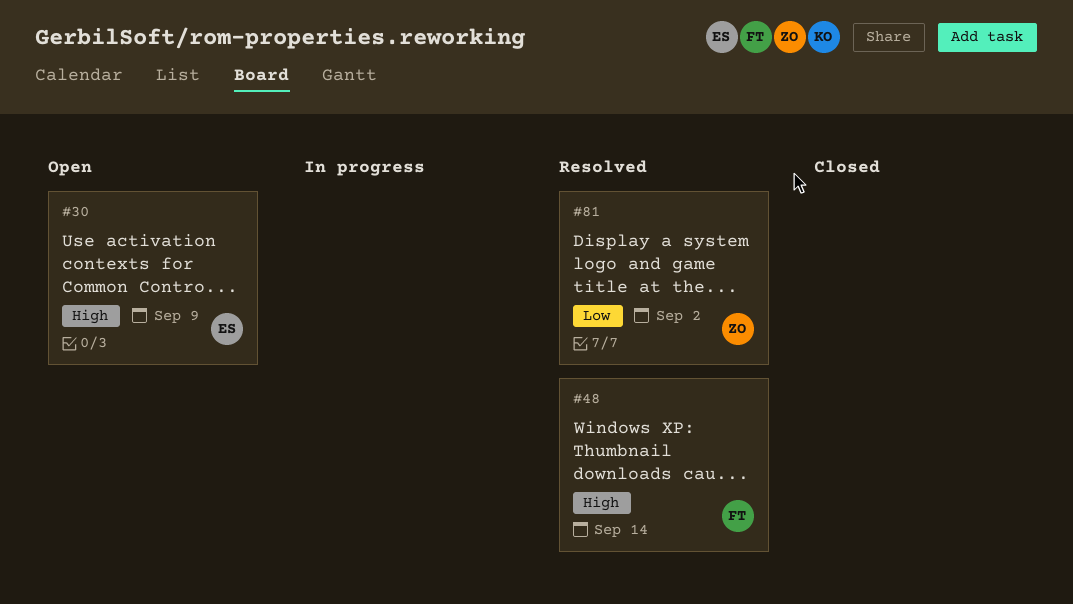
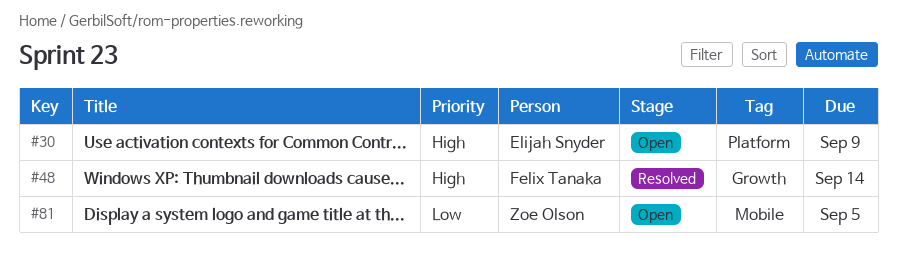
#81, status: Resolved -> Open
#81, due: Sep 2 -> Sep 5

